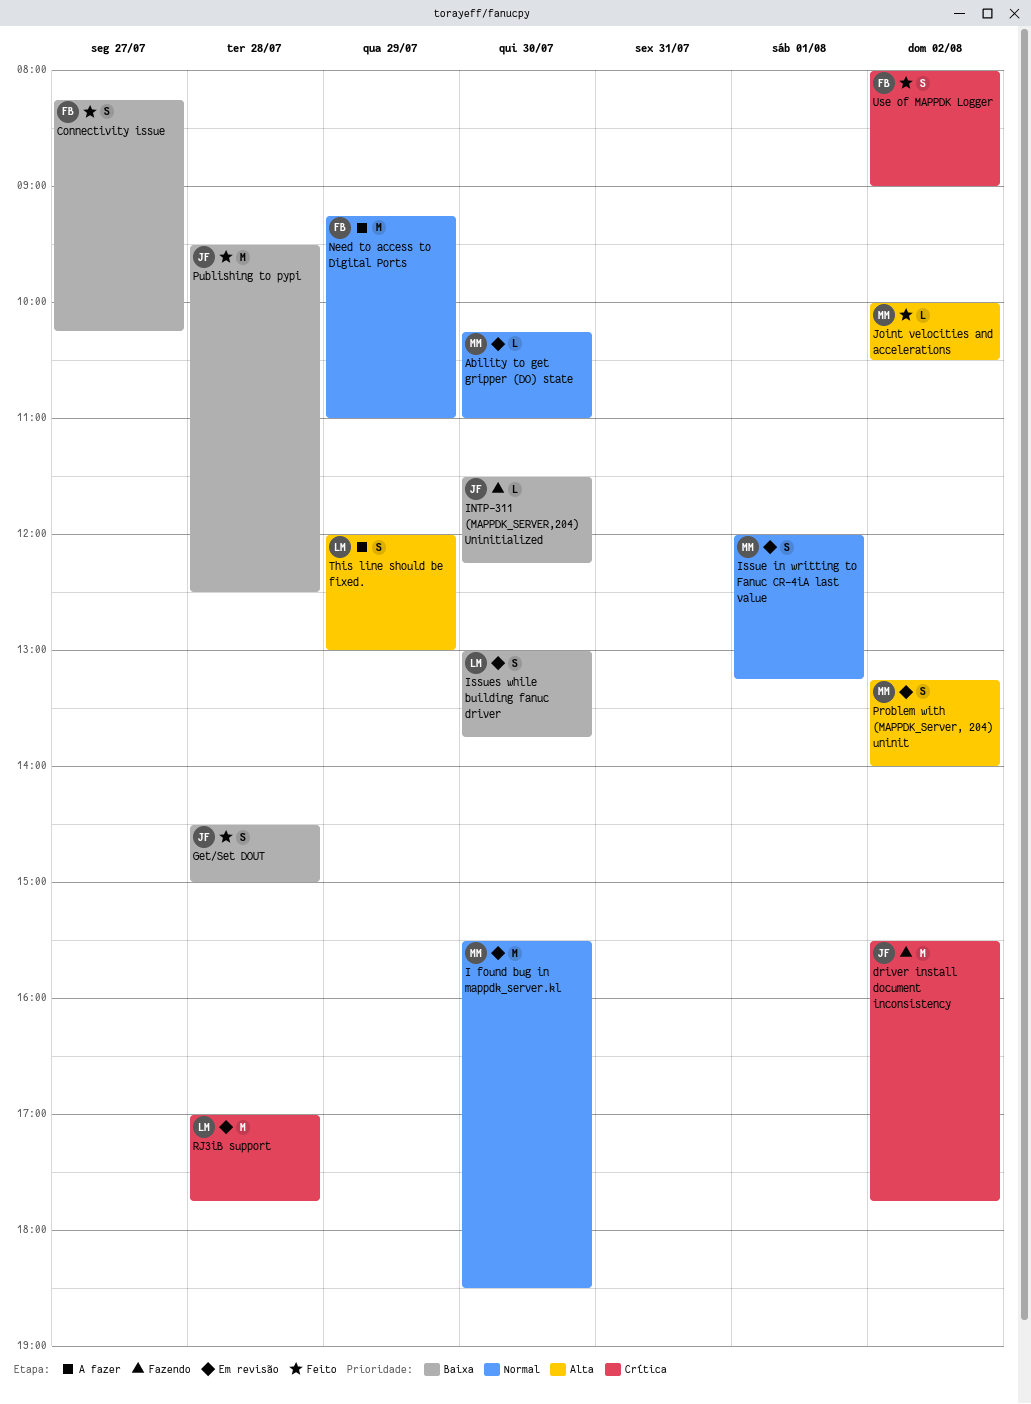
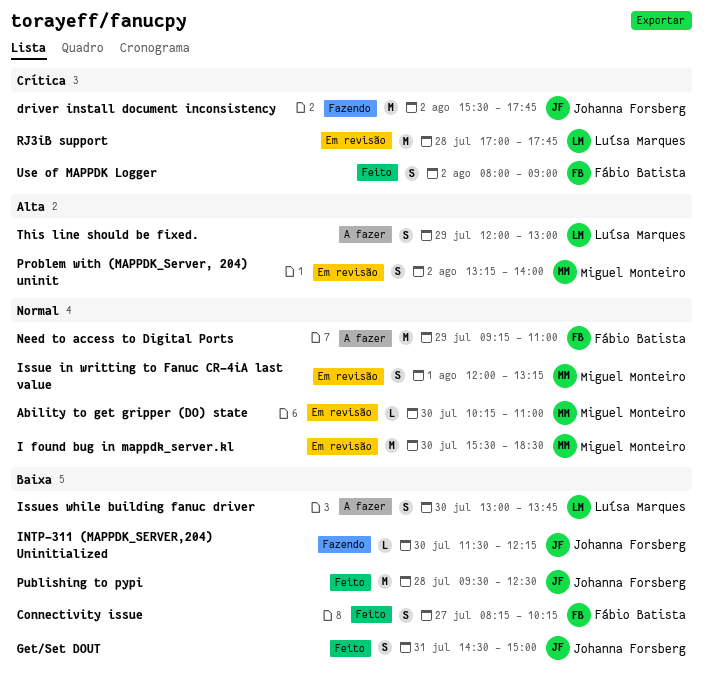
Get/Set DOUT, day: Jul 28 -> Jul 31
Issues while building fanuc driver, status: Em revisão -> A fazer
Joint velocities and accelerations: present -> none

